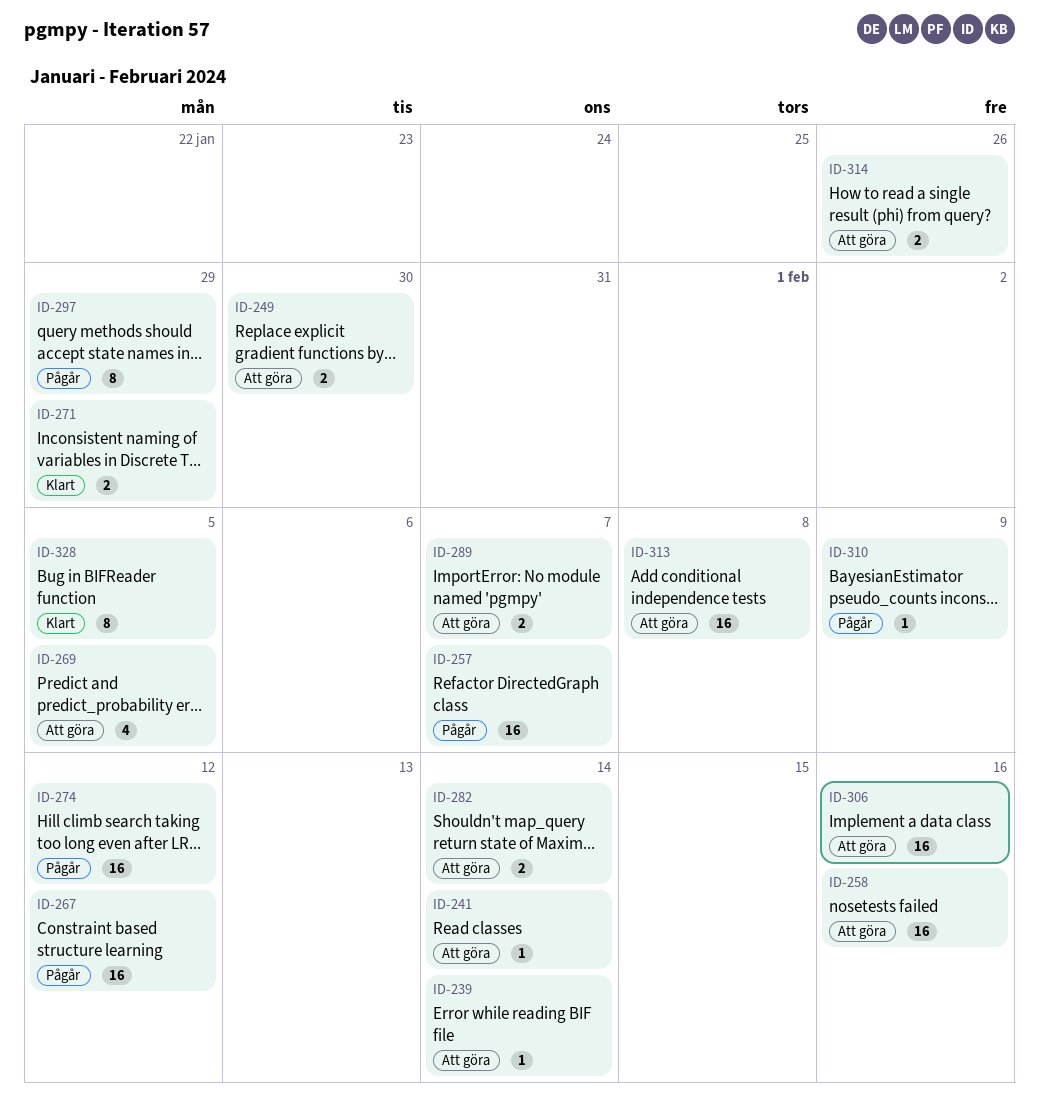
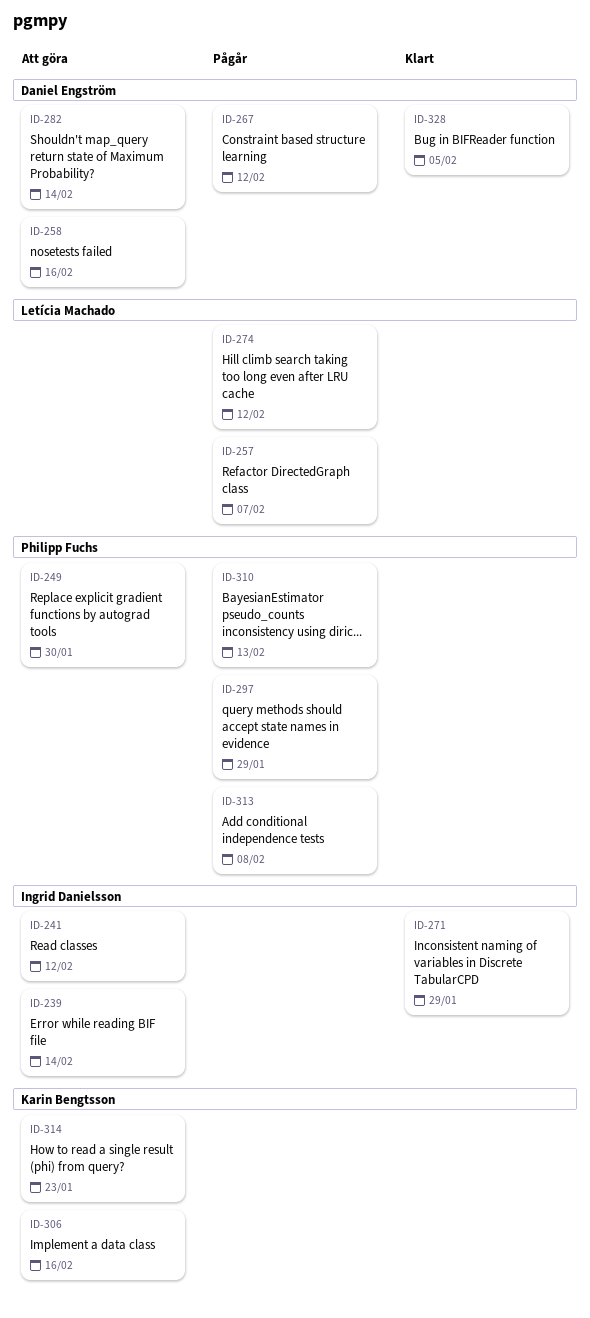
ID-241, due: Feb 14 -> Feb 12
ID-269: present -> none
ID-289: present -> none
ID-310, due: Feb 9 -> Feb 13
ID-313, status: Att göra -> Pågår
ID-314, due: Jan 26 -> Jan 23

